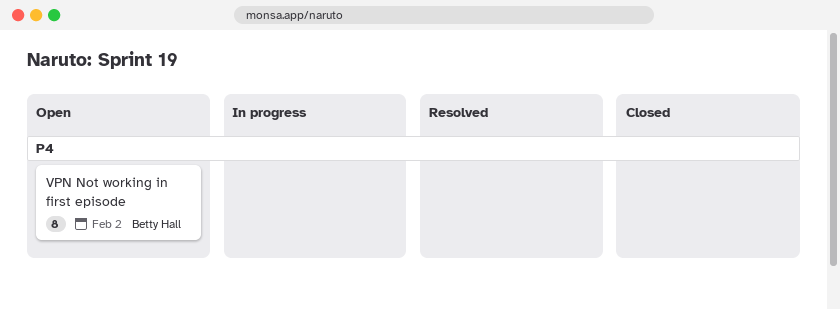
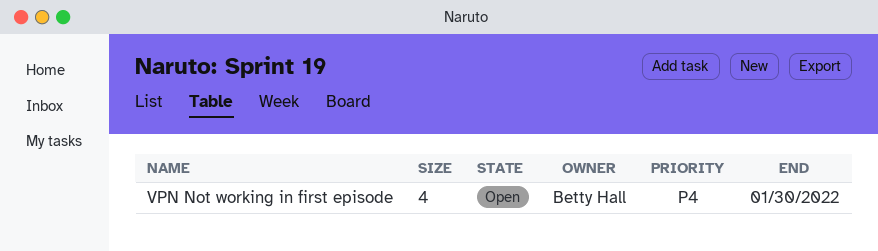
VPN Not working in first episode, estimate: 8 -> 4
VPN Not working in first episode, due: Feb 2 -> Jan 30

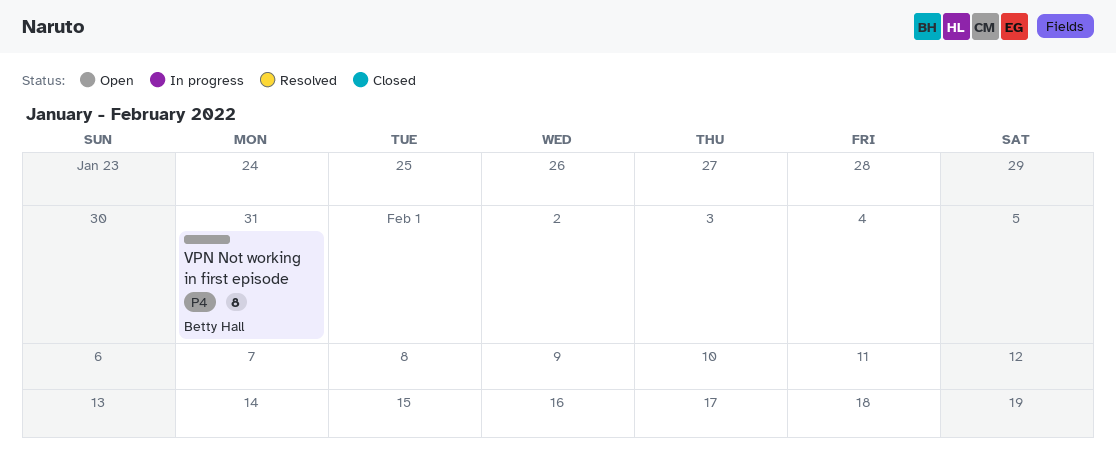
VPN Not working in first episode, estimate: 4 -> 8
VPN Not working in first episode, due: Jan 30 -> Jan 31

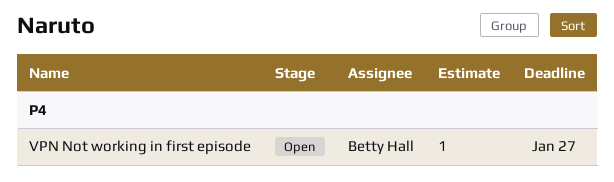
VPN Not working in first episode, estimate: 8 -> 1
VPN Not working in first episode, due: Jan 31 -> Jan 27

